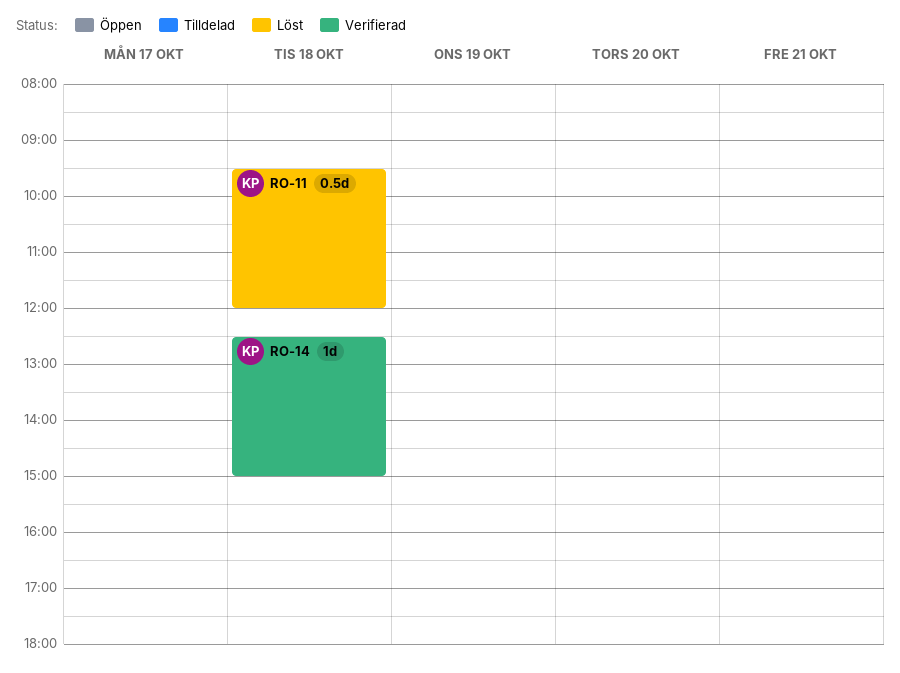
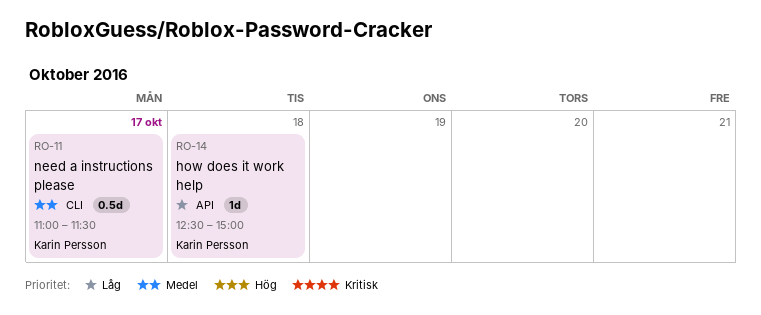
RO-11, day: Oct 18 -> Oct 17
RO-11, begins: 09:30 -> 11:00
RO-11, ends: 12:00 -> 11:30

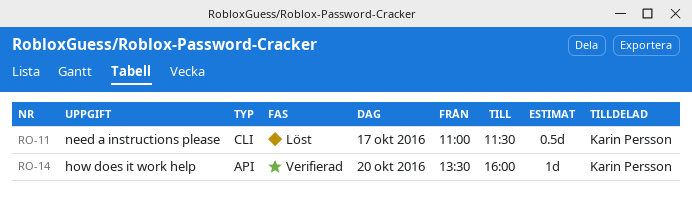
RO-14, day: Oct 18 -> Oct 20
RO-14, begins: 12:30 -> 13:30
RO-14, ends: 15:00 -> 16:00

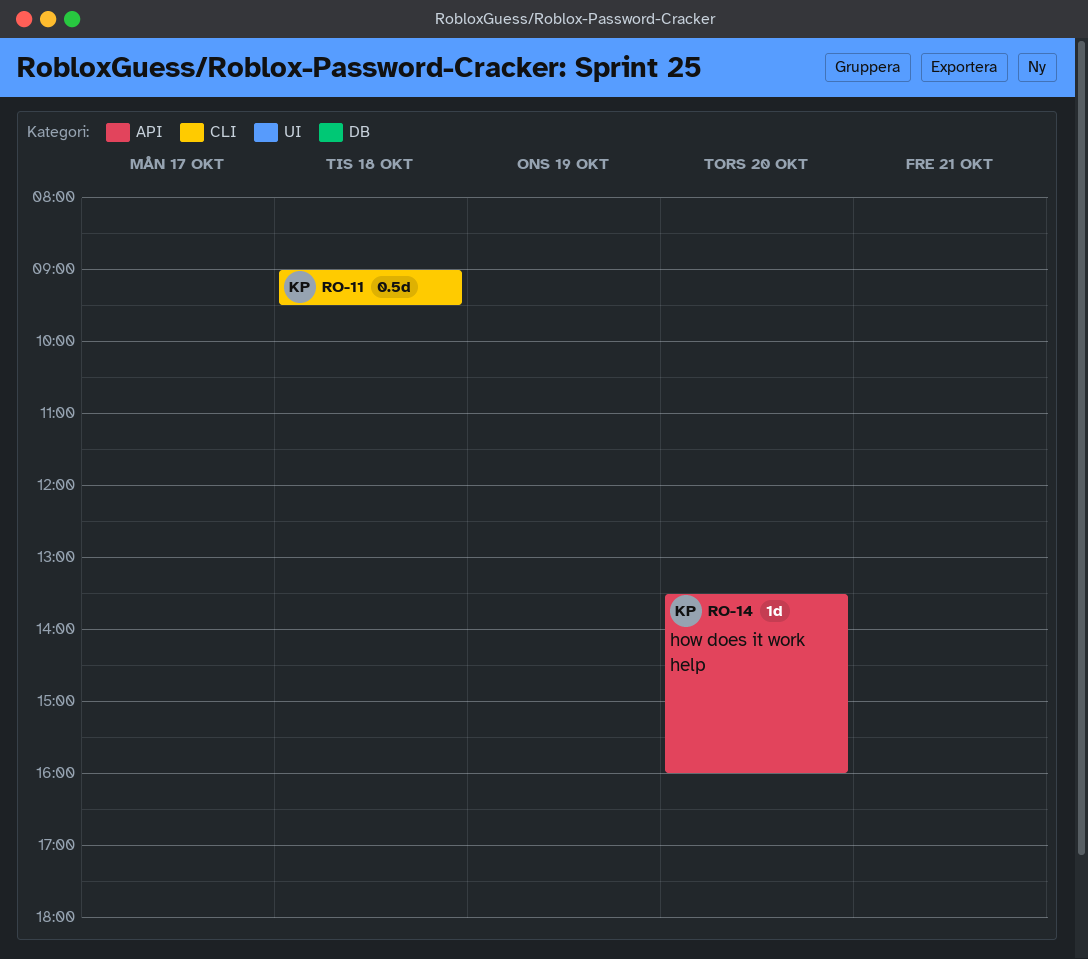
RO-11, day: Oct 17 -> Oct 18
RO-11, begins: 11:00 -> 09:00
RO-11, ends: 11:30 -> 09:30

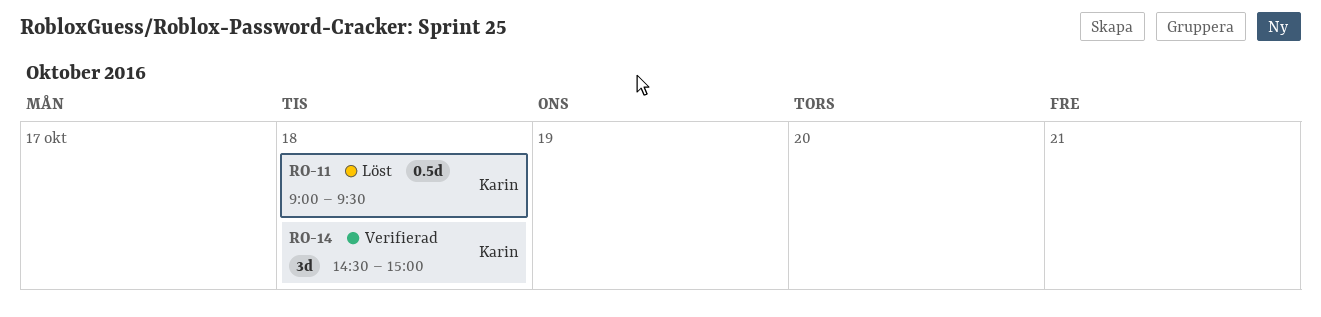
RO-14, estimate: 1d -> 3d
RO-14, day: Oct 20 -> Oct 18
RO-14, begins: 13:30 -> 14:30
RO-14, ends: 16:00 -> 15:00

